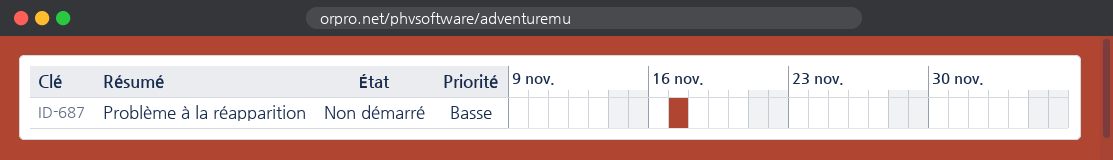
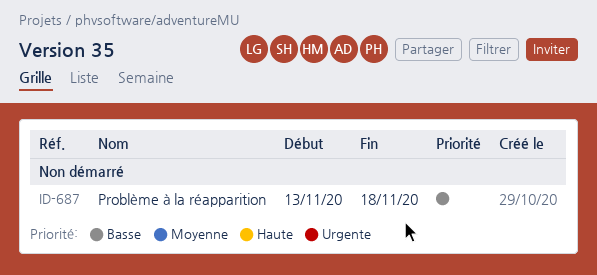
ID-687, start: Nov 17 -> Nov 13
ID-687, due: Nov 17 -> Nov 18

